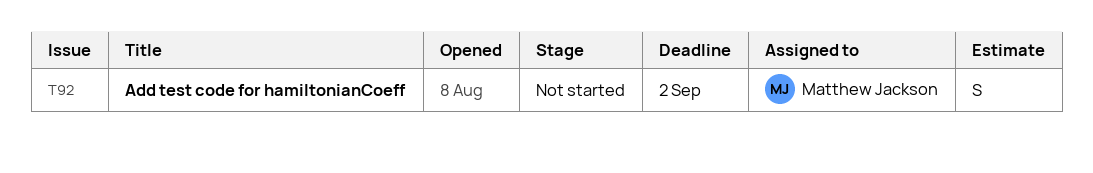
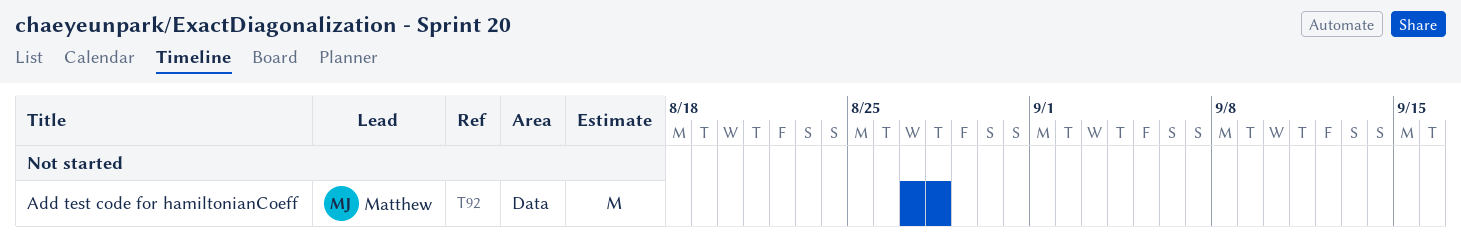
T92, estimate: S -> M
T92, due: Sep 2 -> Aug 28

